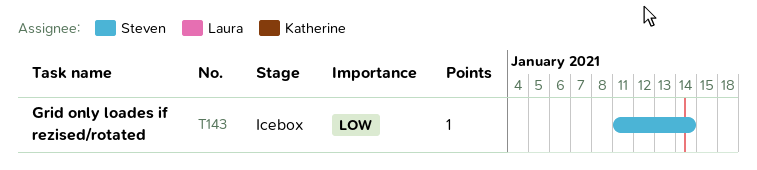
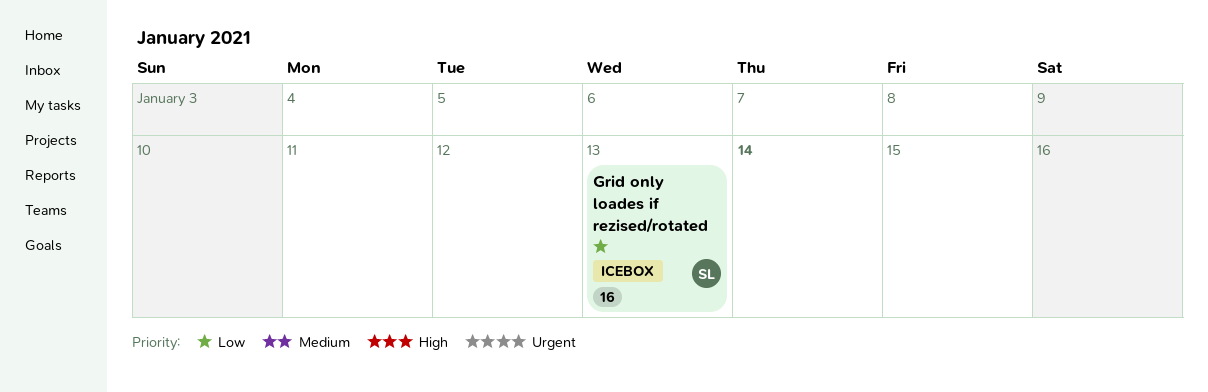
Grid only loades if rezised/rotated, estimate: 1 -> 16
Grid only loades if rezised/rotated, due: Jan 14 -> Jan 13

